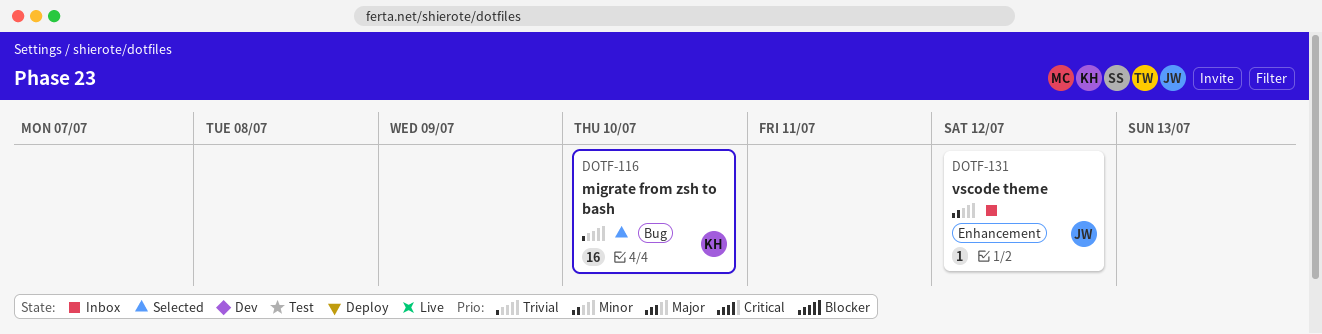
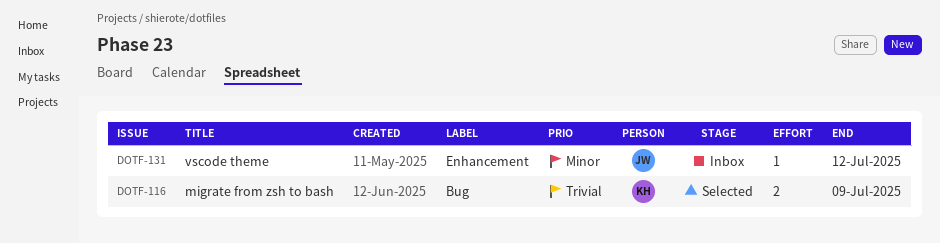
DOTF-116, estimate: 16 -> 2
DOTF-116, due: Jul 10 -> Jul 9

